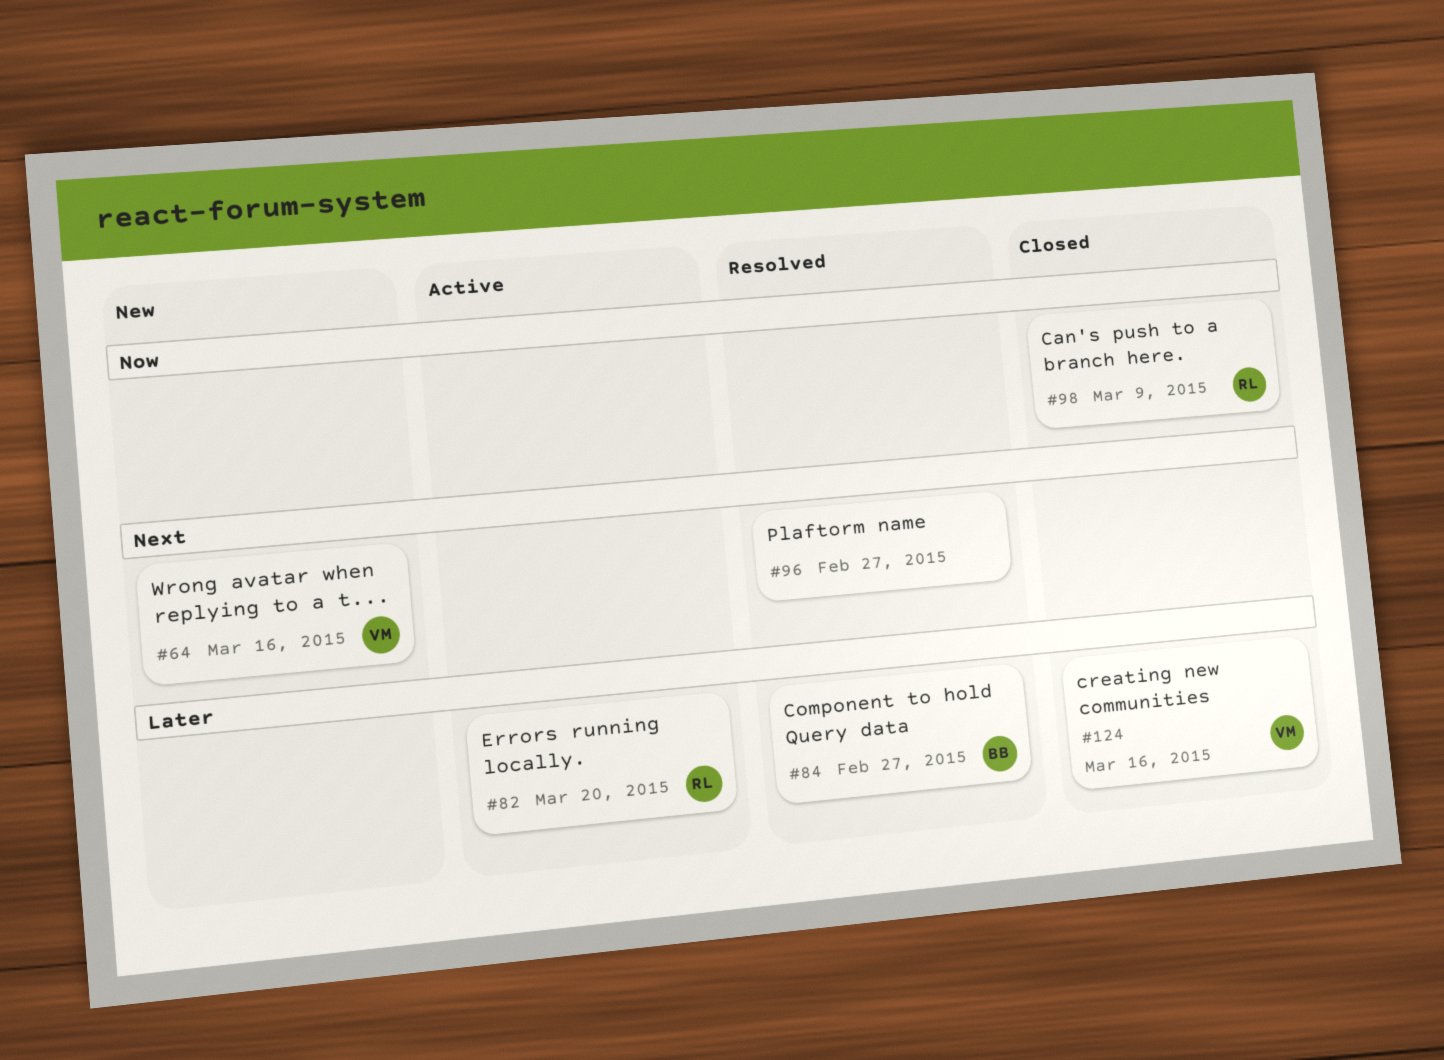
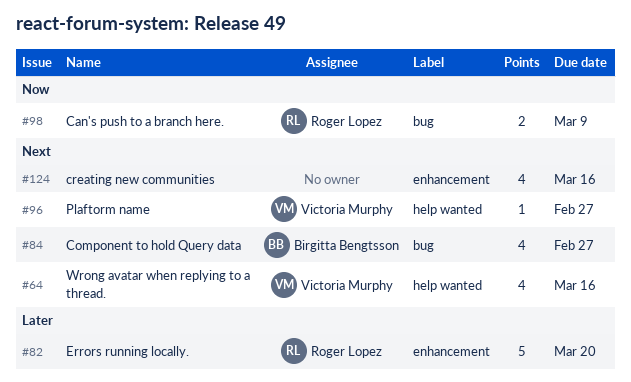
#84, priority: Later -> Next
#96, owner: none -> Victoria Murphy
#124, owner: Victoria Murphy -> none
#124, priority: Later -> Next

